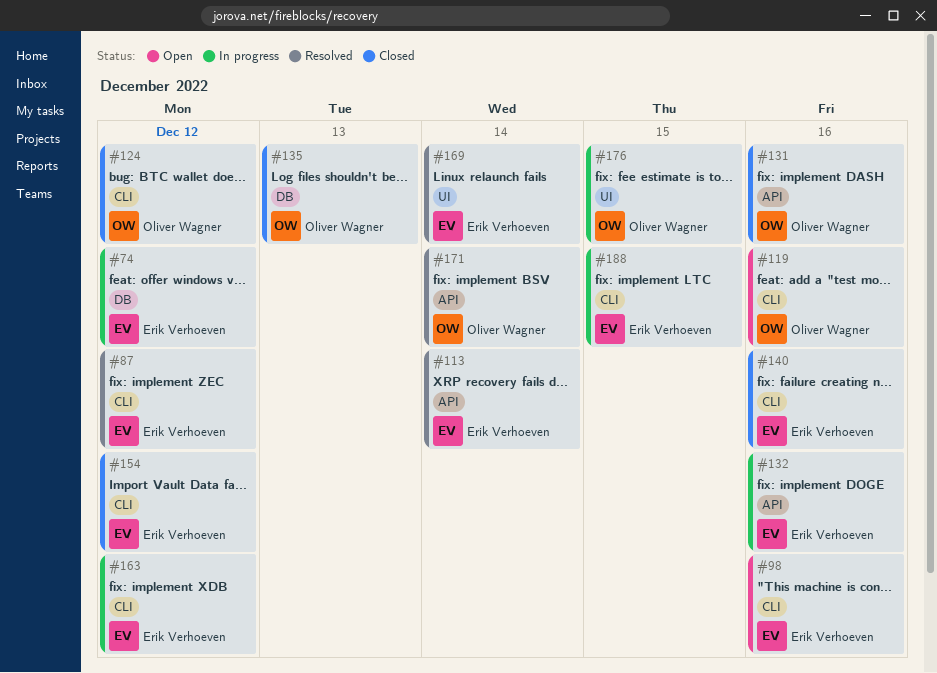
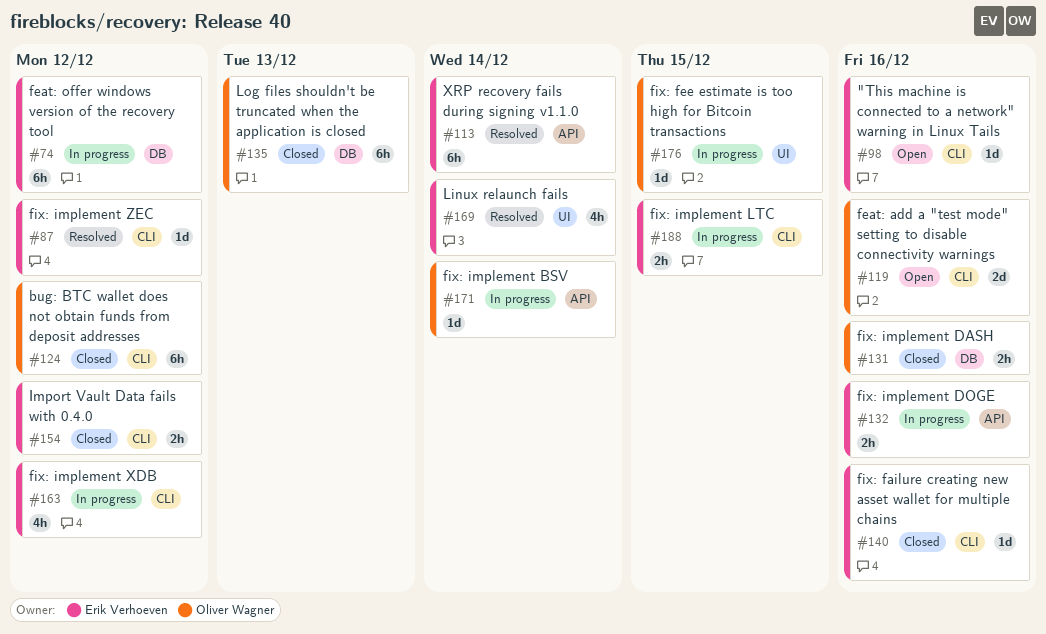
#131, label: API -> DB
#171, status: Resolved -> In progress

